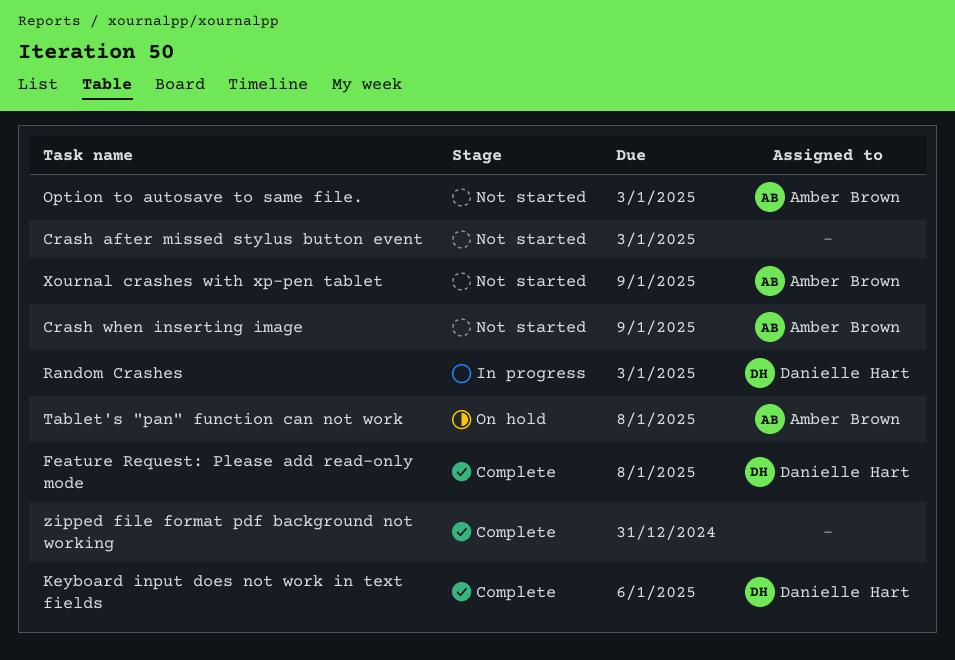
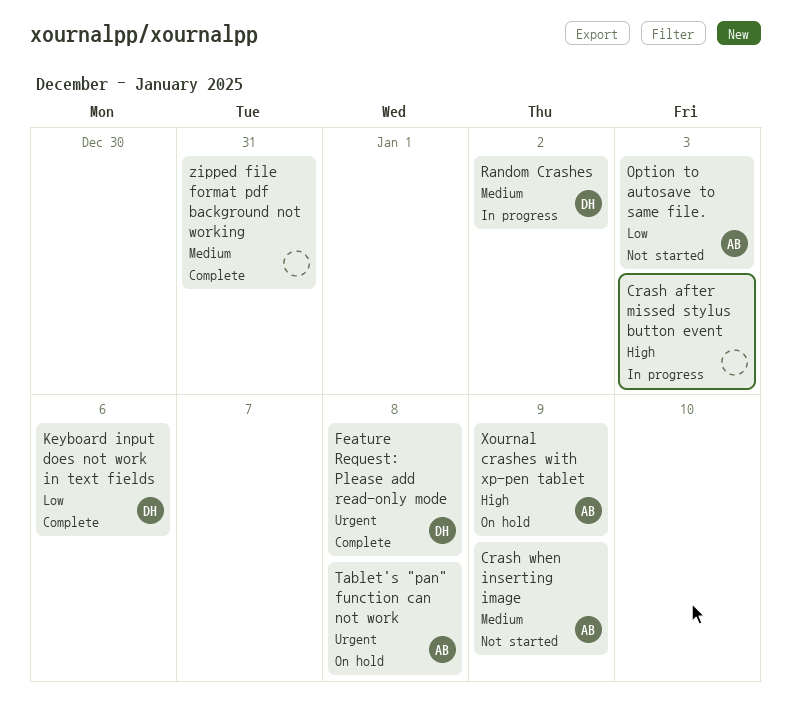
Crash after missed stylus button event, status: Not started -> In progress
Random Crashes, due: Jan 3 -> Jan 2
Xournal crashes with xp-pen tablet, status: Not started -> On hold

